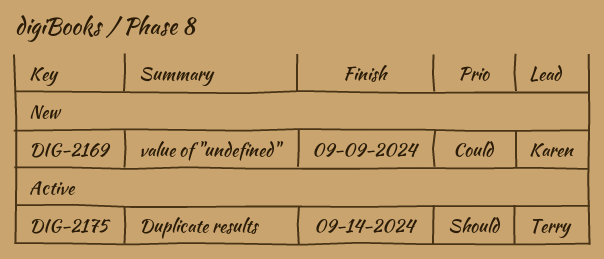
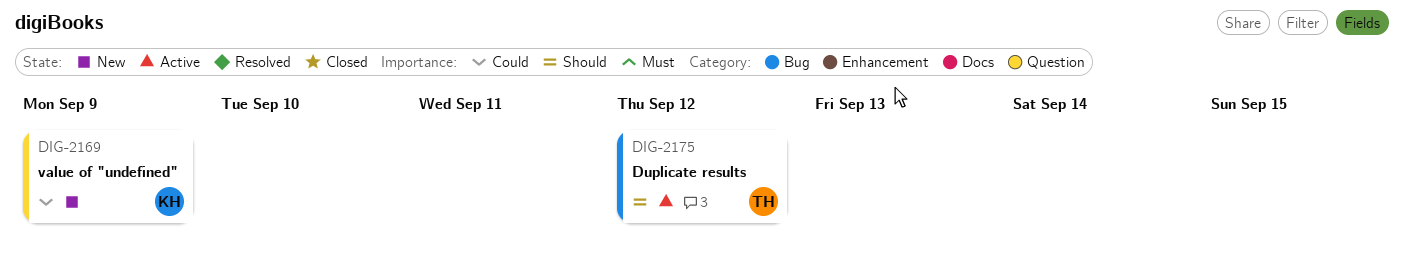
DIG-2175, due: Sep 14 -> Sep 12

